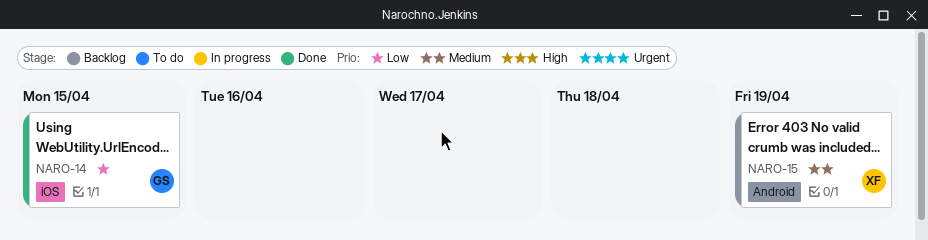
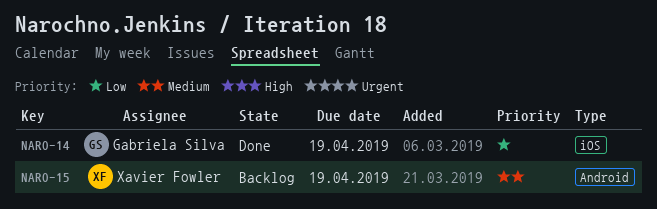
NARO-14, due: Apr 15 -> Apr 19

